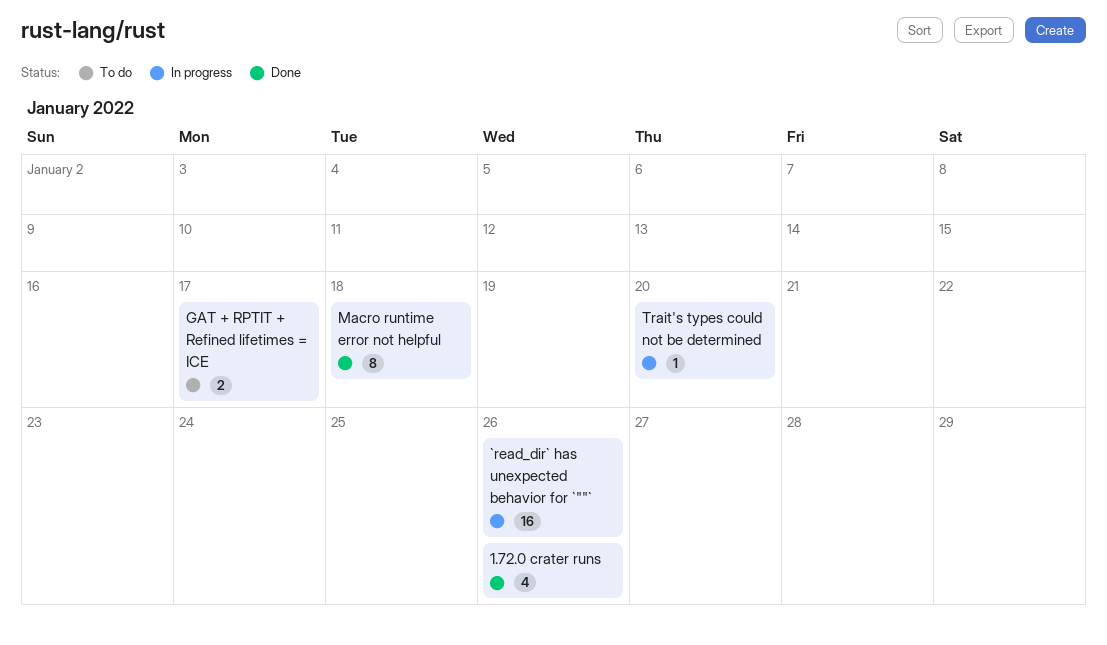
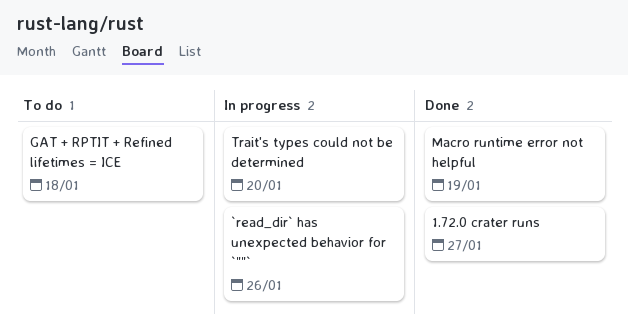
1.72.0 crater runs, due: Jan 26 -> Jan 27
GAT + RPTIT + Refined lifetimes = ICE, due: Jan 17 -> Jan 18
Macro runtime error not helpful, due: Jan 18 -> Jan 19

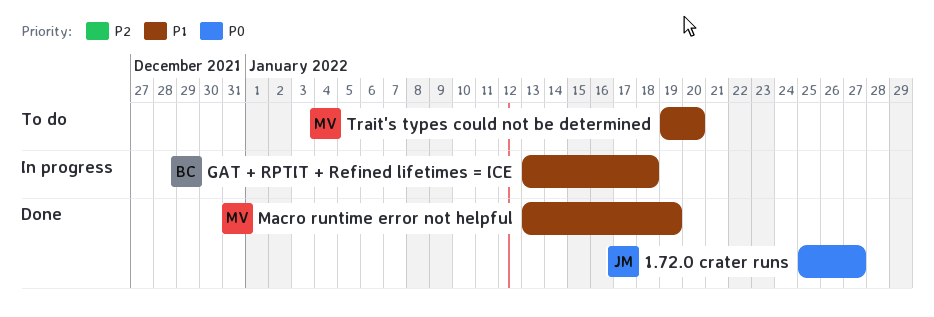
`read_dir` has unexpected behavior for `""`: present -> none
GAT + RPTIT + Refined lifetimes = ICE, status: To do -> In progress
Trait's types could not be determined, status: In progress -> To do

